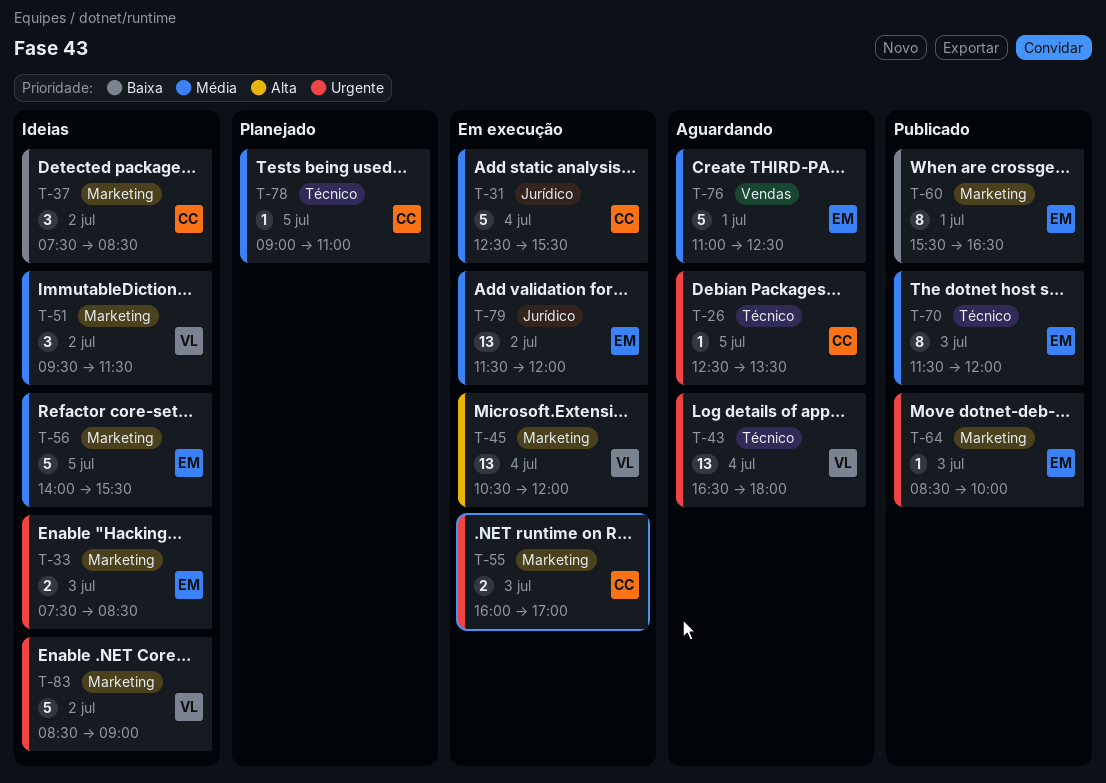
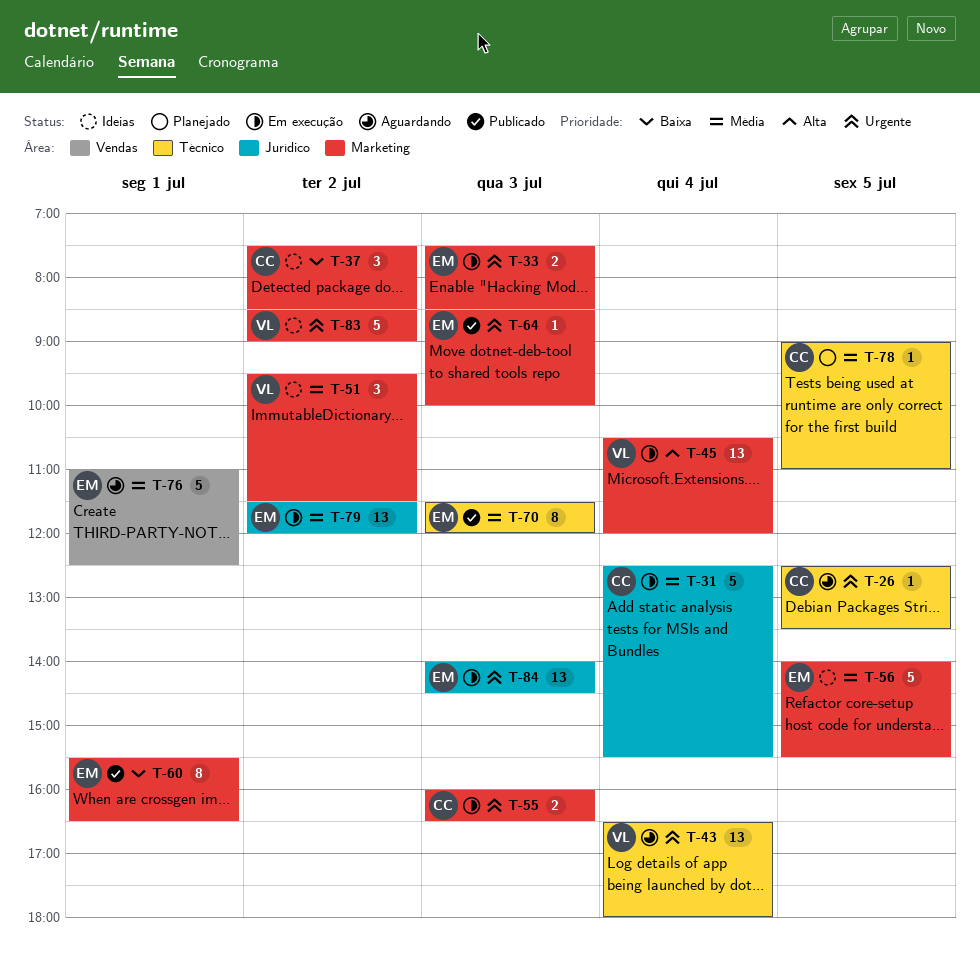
T-33, status: Ideias -> Em execução
T-55, ends: 17:00 -> 16:30
T-84: none -> present

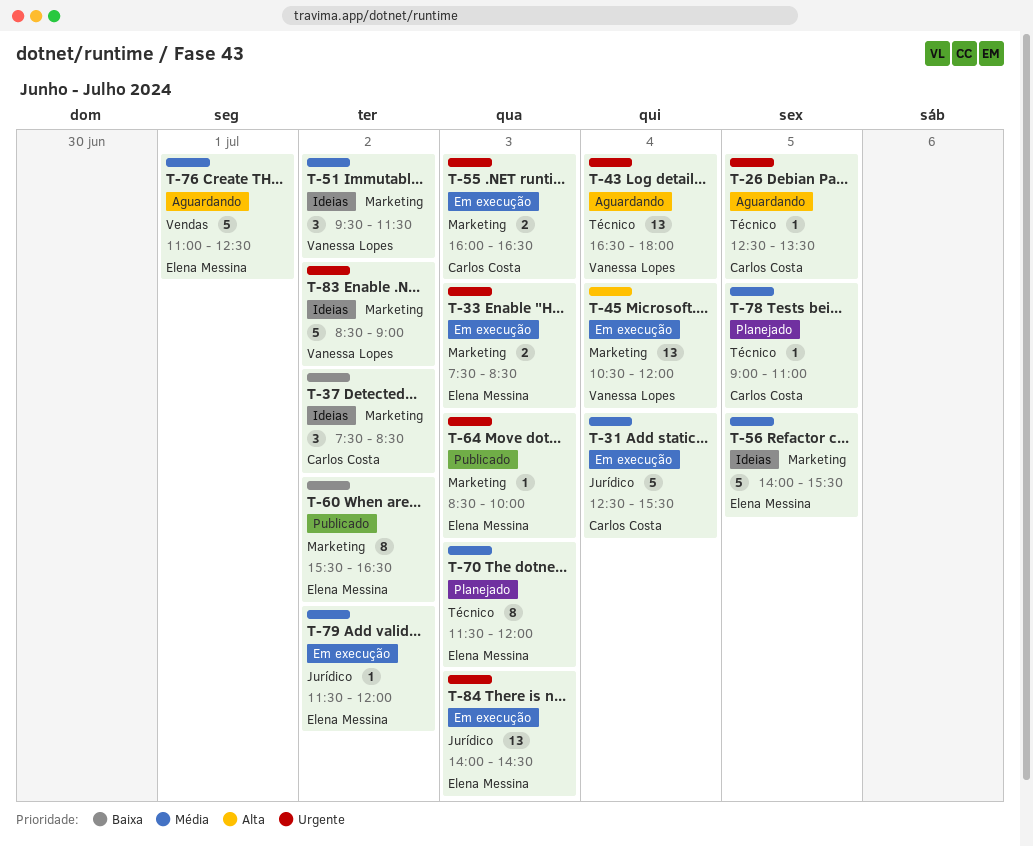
T-60, day: Jul 1 -> Jul 2
T-70, status: Publicado -> Planejado
T-79, estimate: 13 -> 1

